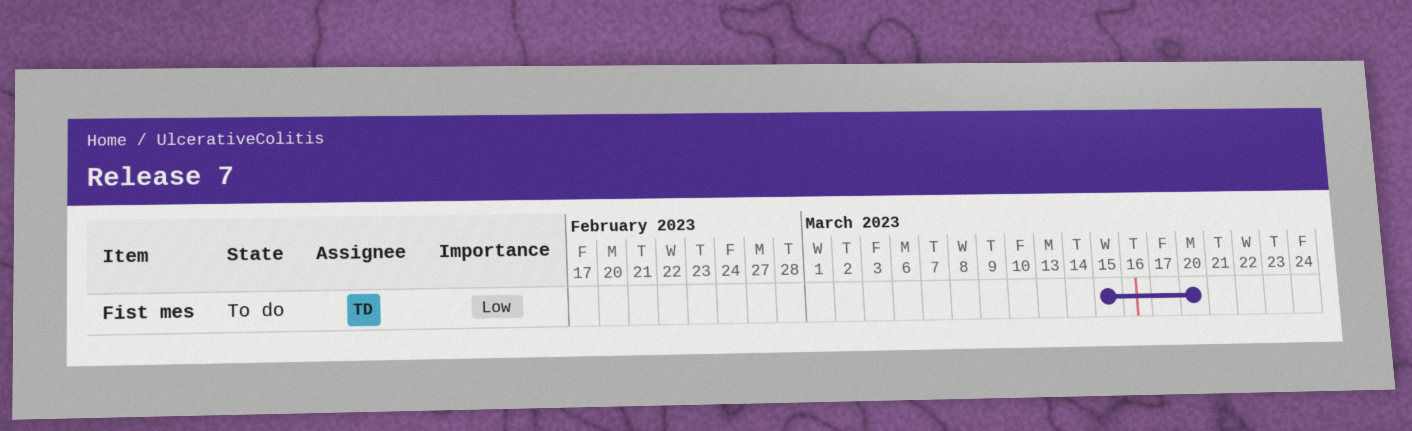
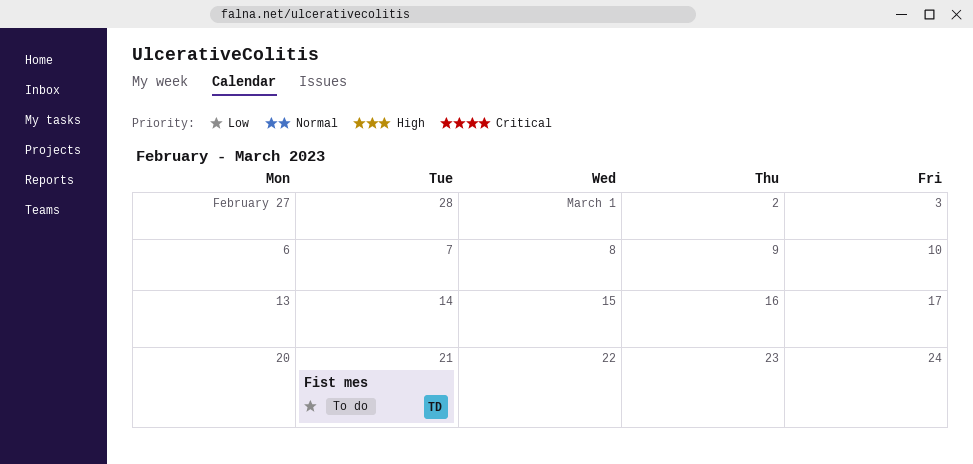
Fist mes, due: Mar 20 -> Mar 21

